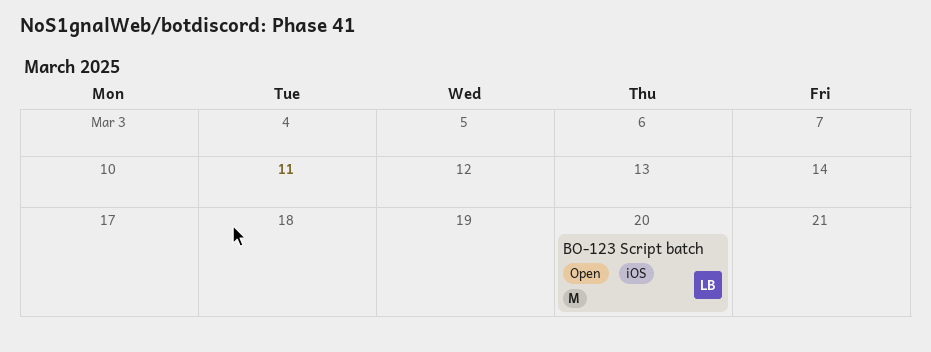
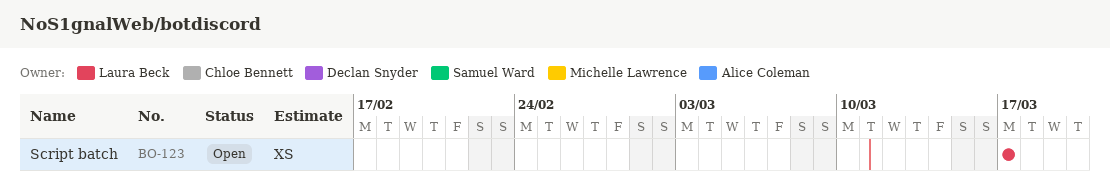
BO-123, estimate: M -> XS
BO-123, due: Mar 20 -> Mar 17

